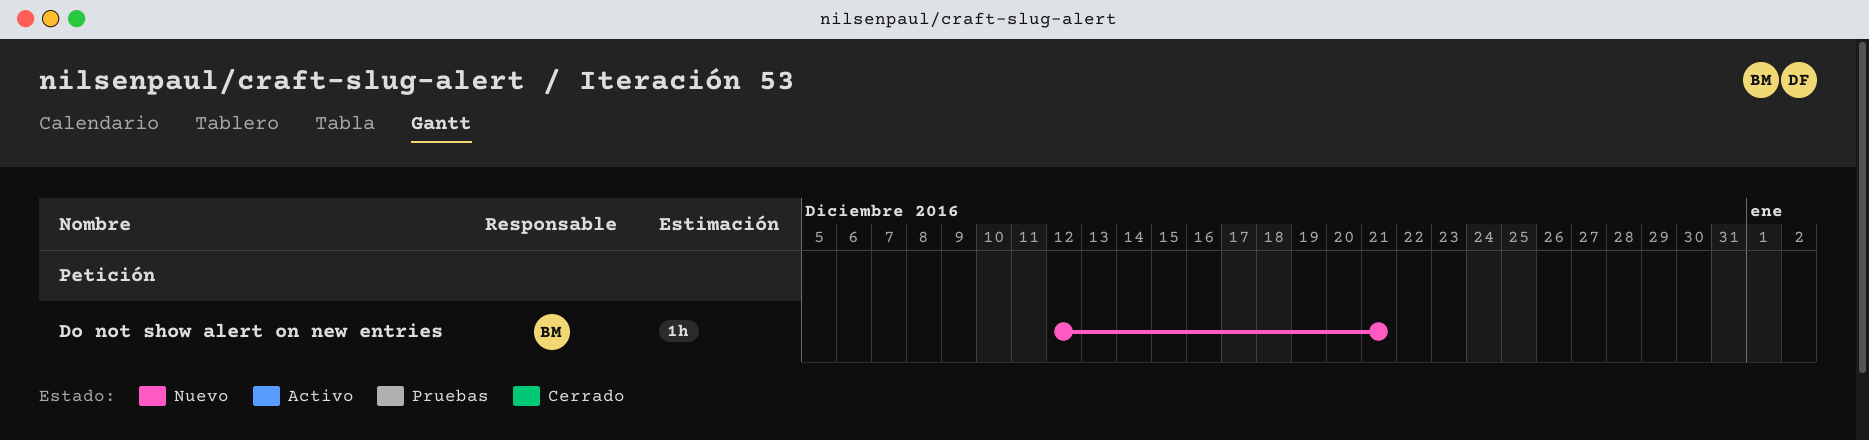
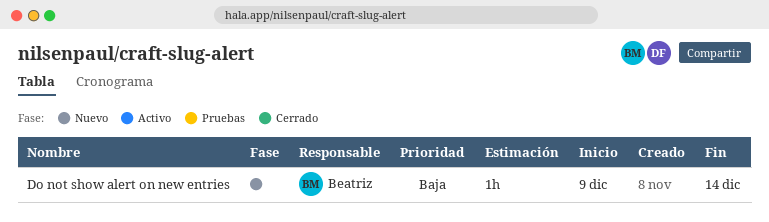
Do not show alert on new entries, start: Dec 12 -> Dec 9
Do not show alert on new entries, due: Dec 21 -> Dec 14

